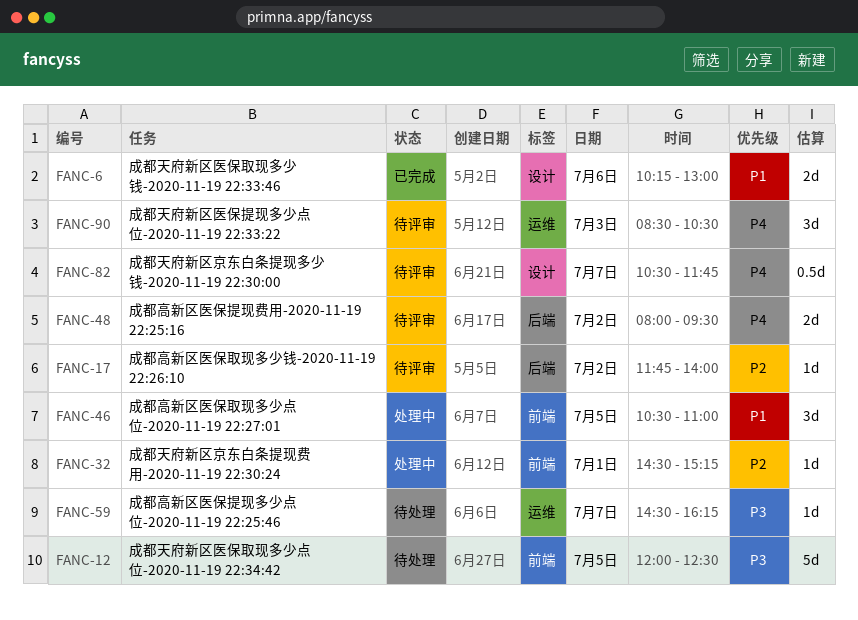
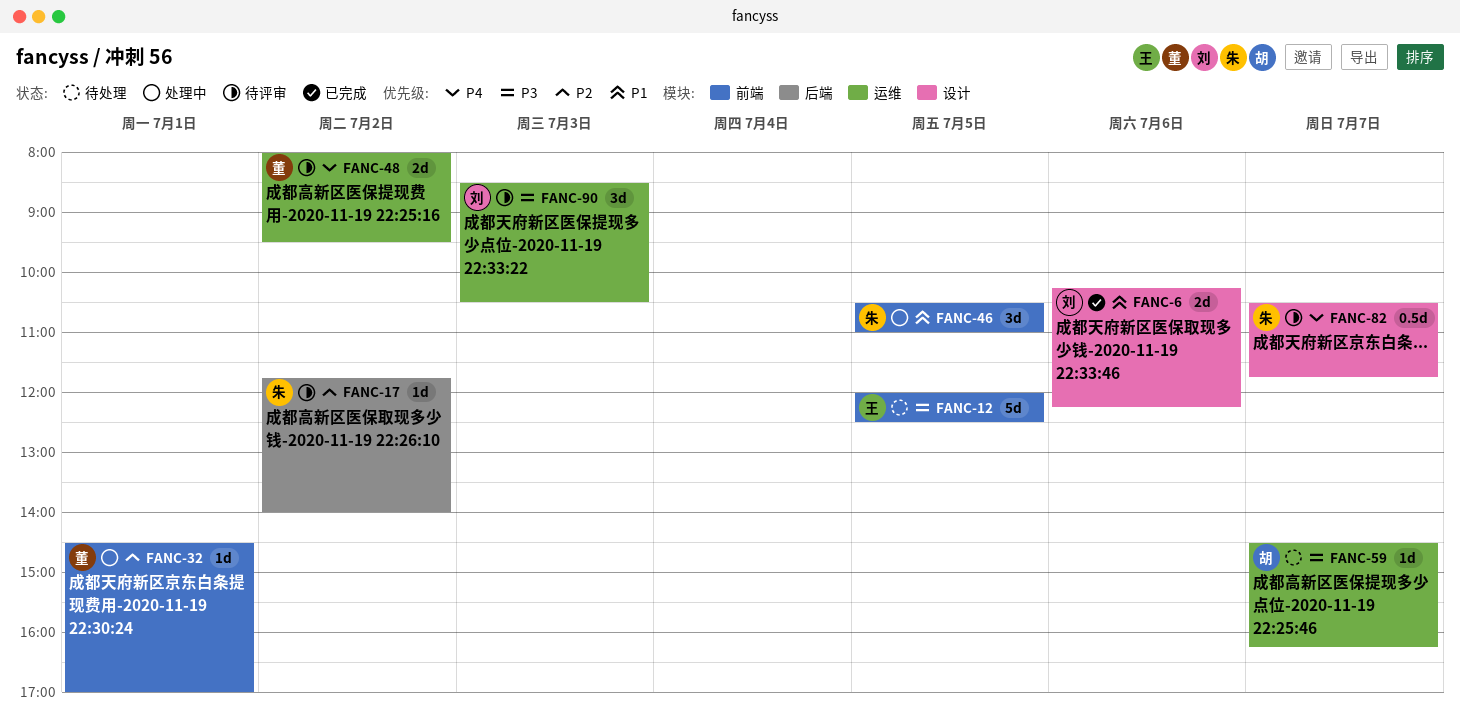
FANC-6, ends: 13:00 -> 12:15
FANC-32, ends: 15:15 -> 17:00
FANC-48, label: 后端 -> 运维
FANC-90, priority: P4 -> P3

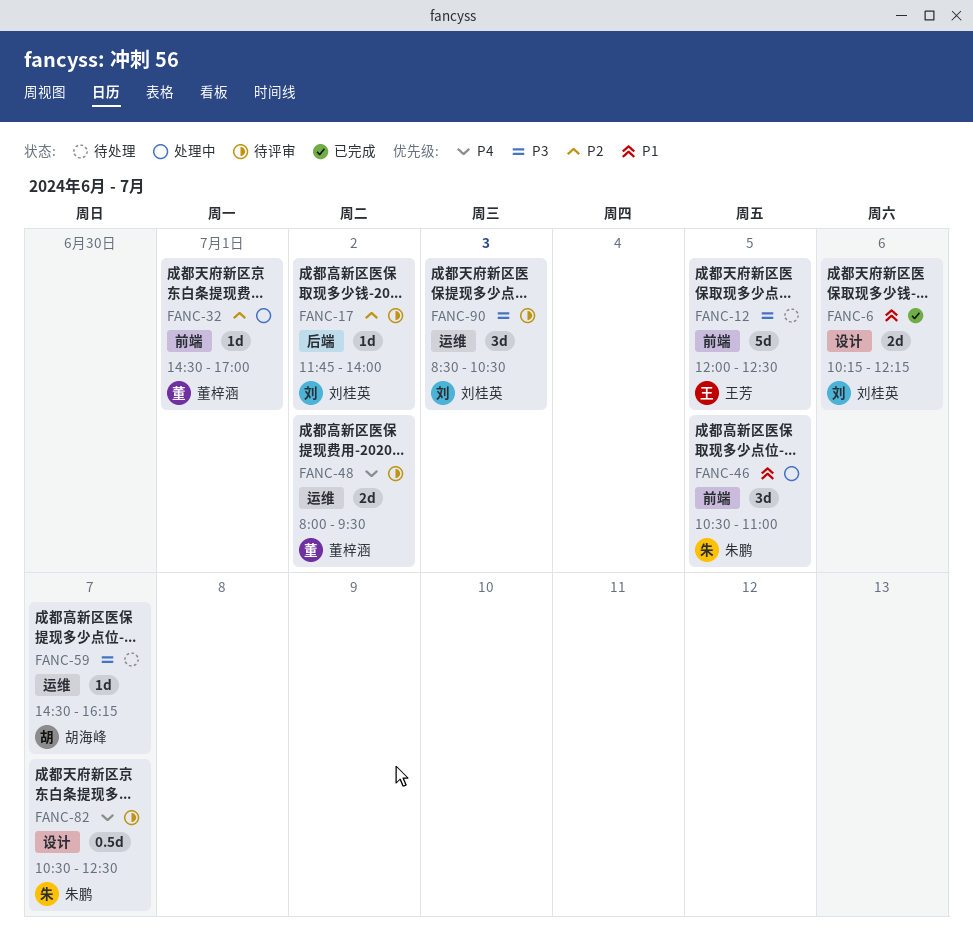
FANC-17, owner: 朱鹏 -> 刘桂英
FANC-82, ends: 11:45 -> 12:30

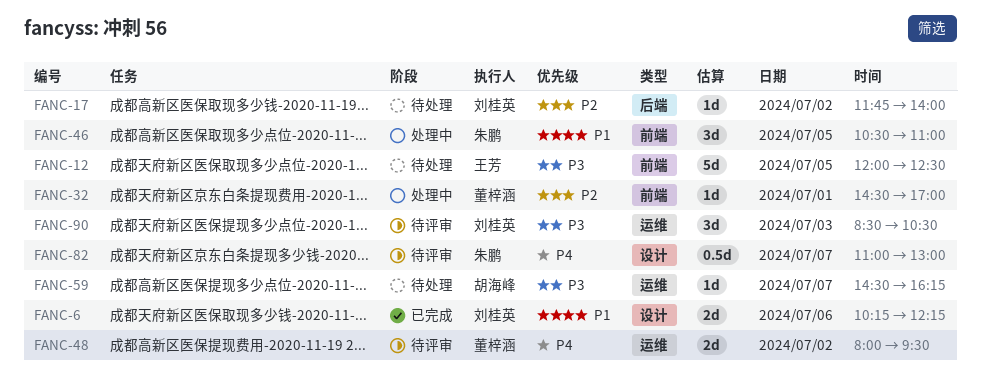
FANC-17, status: 待评审 -> 待处理
FANC-82, begins: 10:30 -> 11:00
FANC-82, ends: 12:30 -> 13:00

